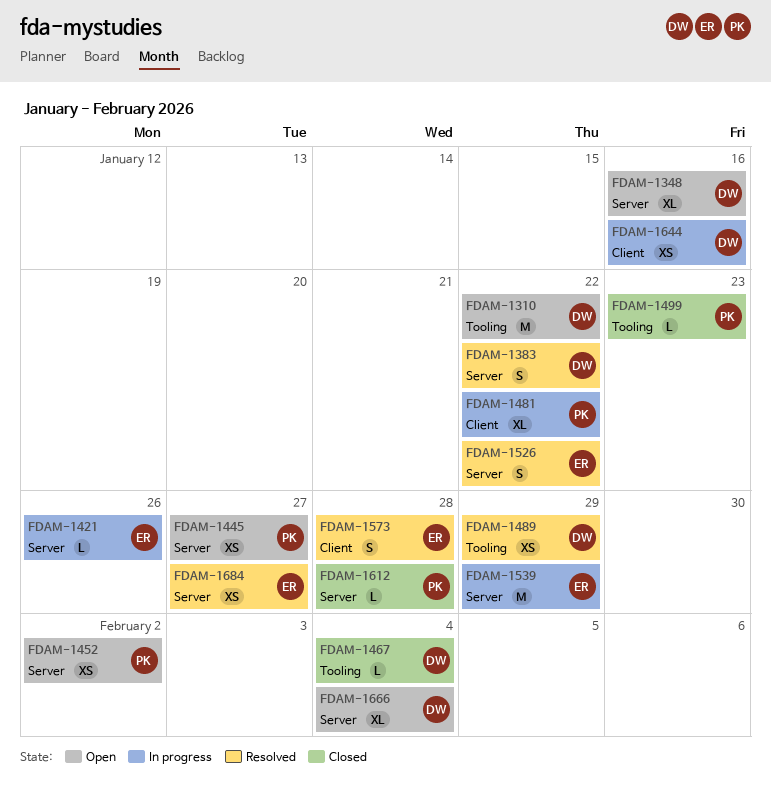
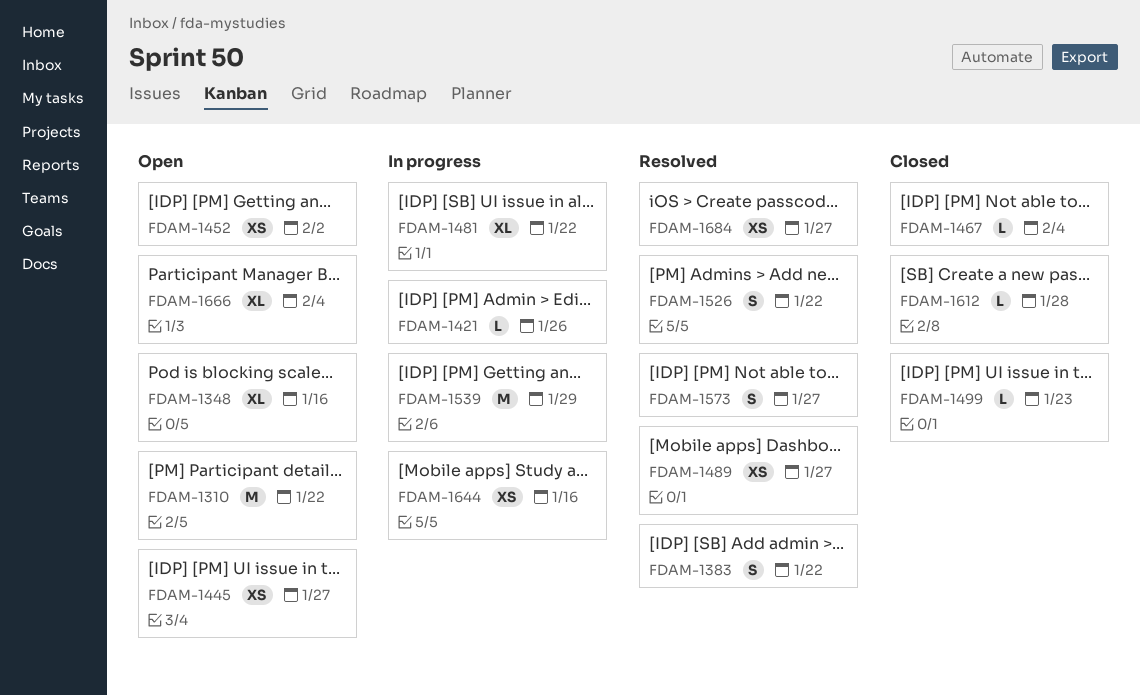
FDAM-1489, due: Jan 29 -> Jan 27
FDAM-1573, due: Jan 28 -> Jan 27

